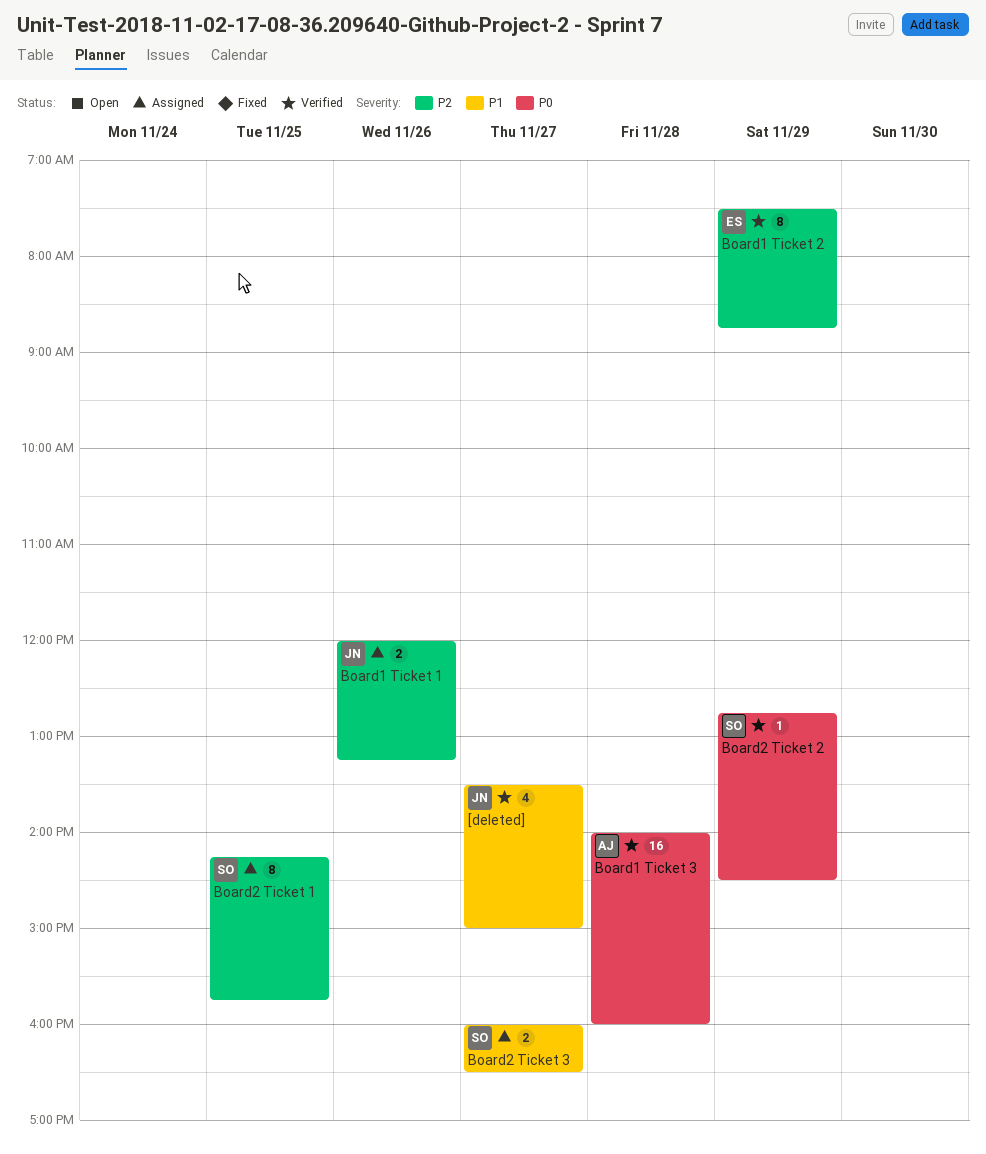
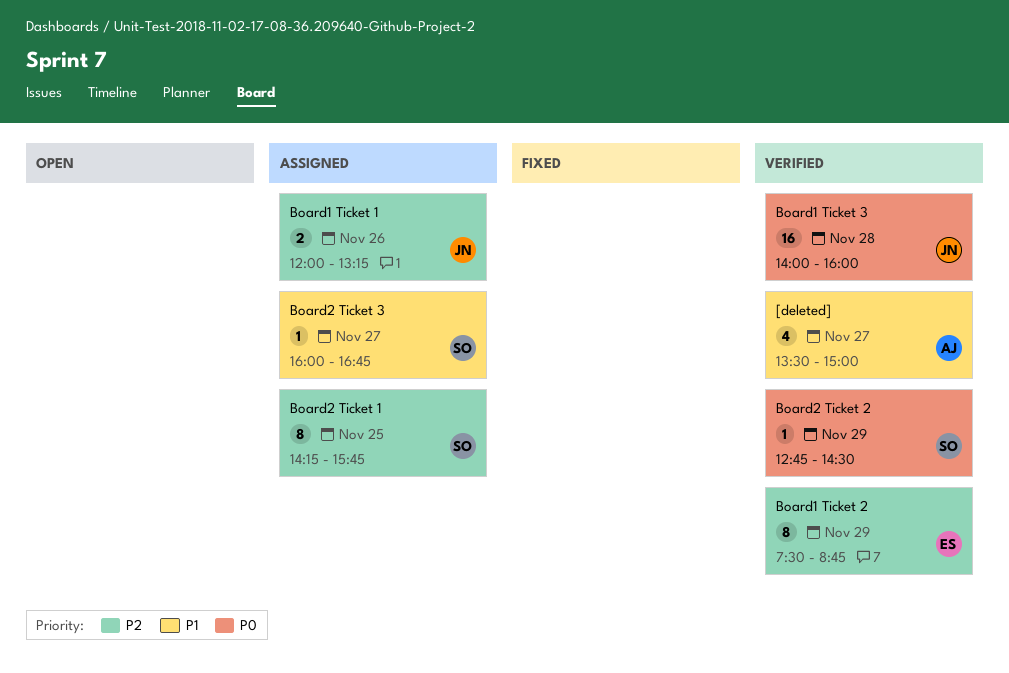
[deleted], owner: JN -> AJ
Board1 Ticket 3, owner: AJ -> JN
Board2 Ticket 3, estimate: 2 -> 1
Board2 Ticket 3, ends: 16:30 -> 16:45

